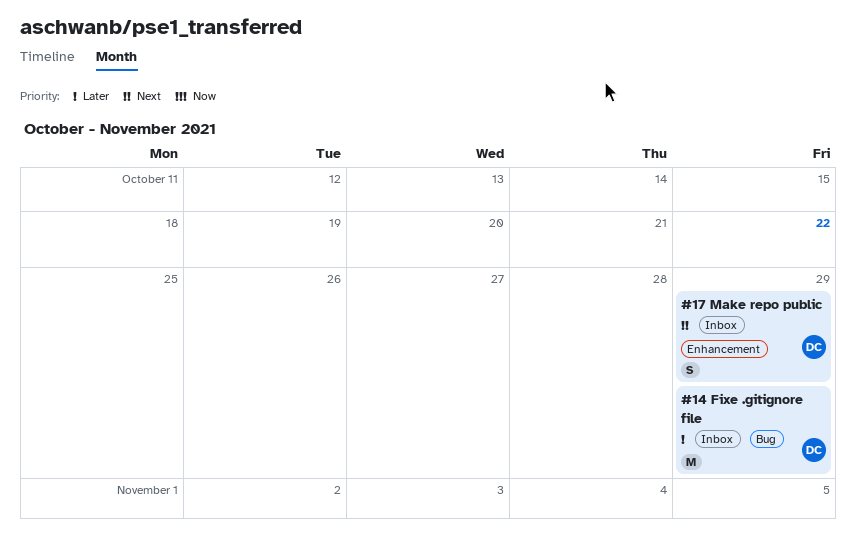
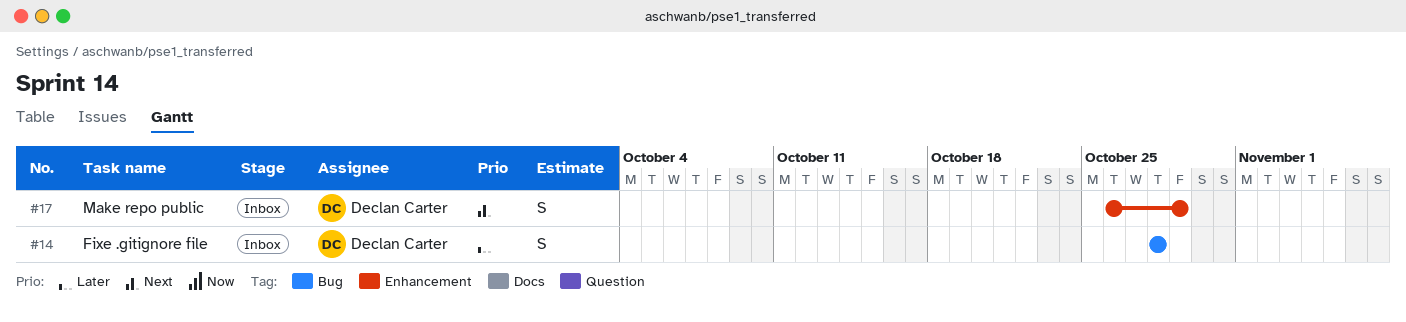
#14, estimate: M -> S
#14, due: Oct 29 -> Oct 28

